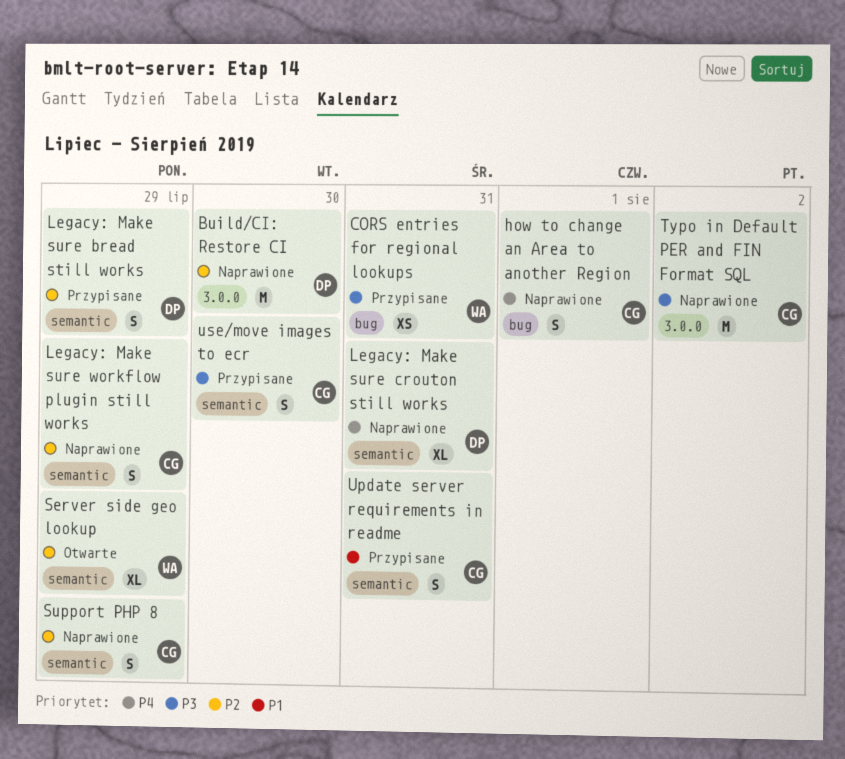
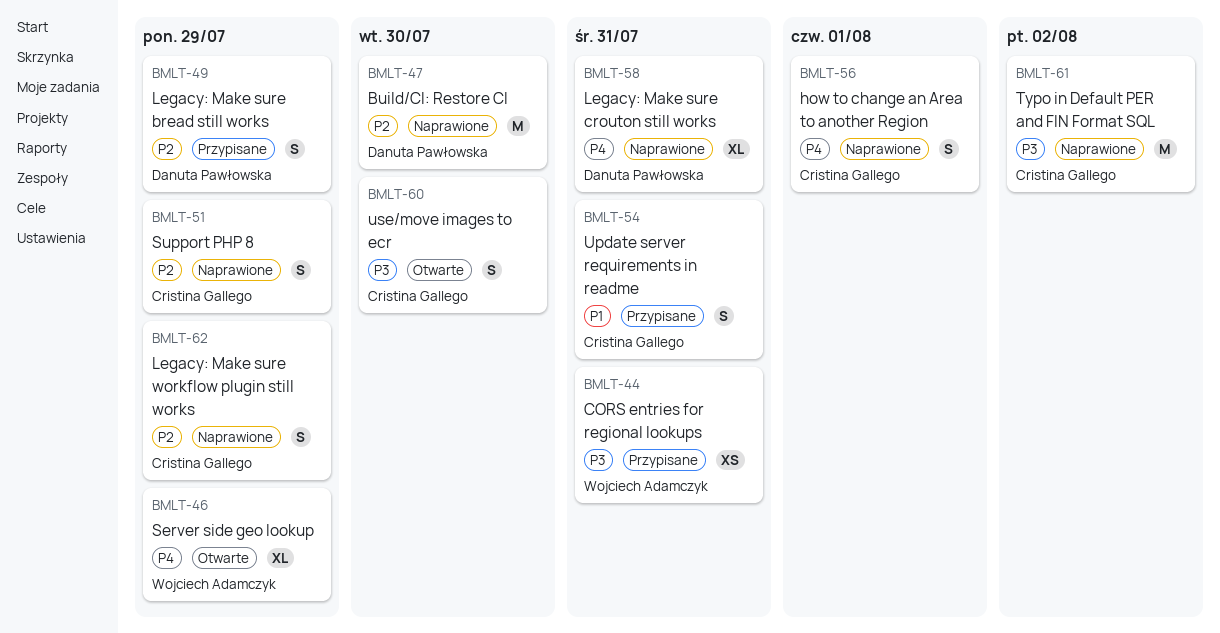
Server side geo lookup, priority: P2 -> P4
use/move images to ecr, status: Przypisane -> Otwarte

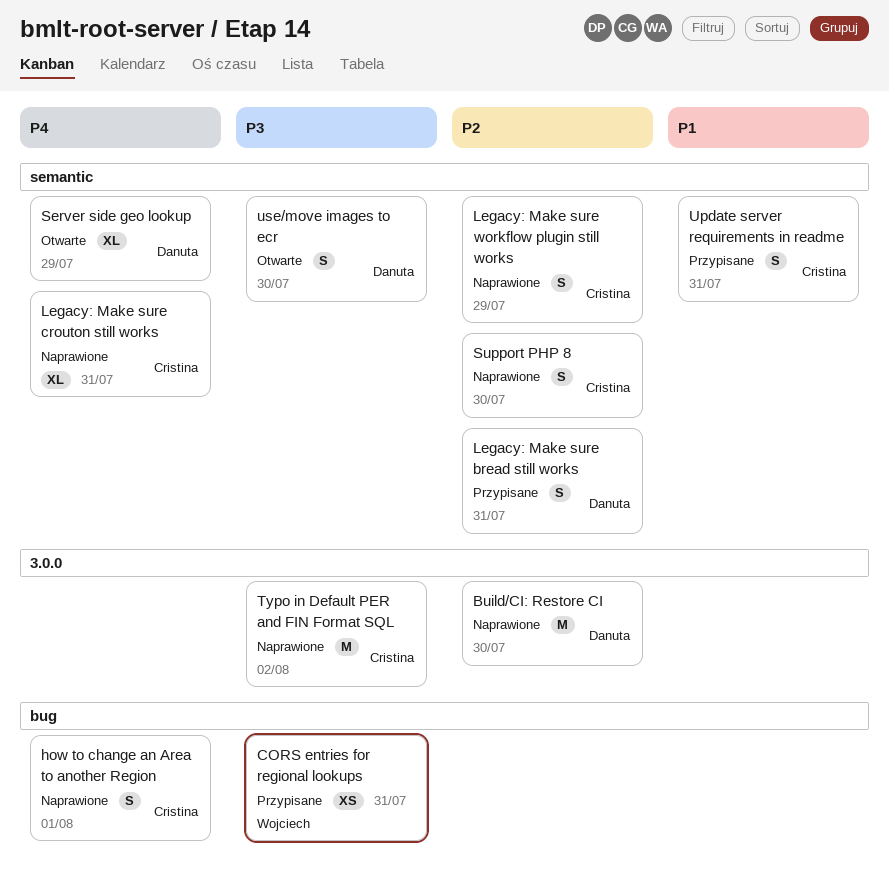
Legacy: Make sure bread still works, due: Jul 29 -> Jul 31
Legacy: Make sure crouton still works, owner: Danuta Pawłowska -> Cristina Gallego
Server side geo lookup, owner: Wojciech Adamczyk -> Danuta Pawłowska
Support PHP 8, due: Jul 29 -> Jul 30
use/move images to ecr, owner: Cristina Gallego -> Danuta Pawłowska

